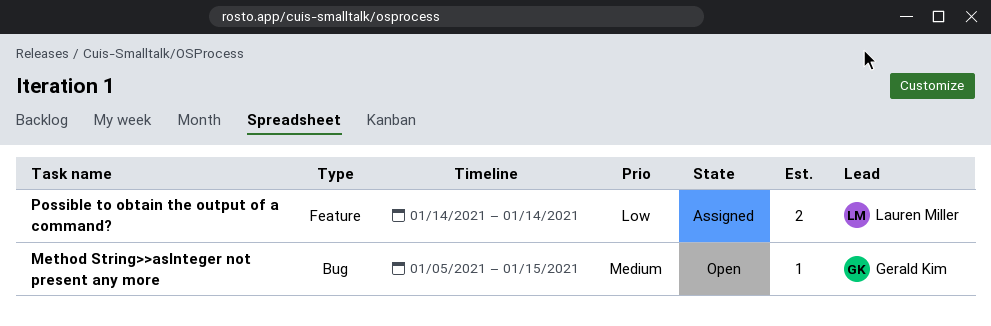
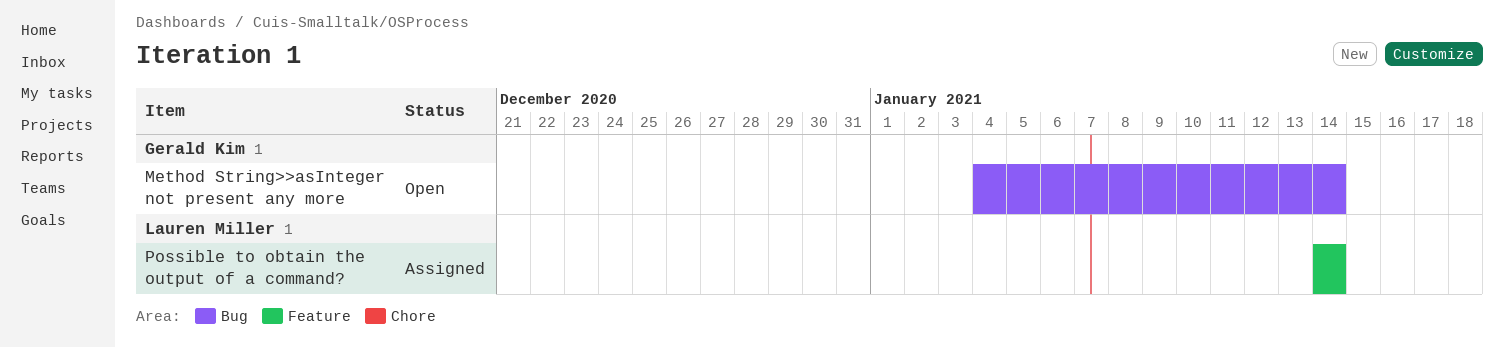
Method String>>asInteger not present any more, start: Jan 5 -> Jan 4
Method String>>asInteger not present any more, due: Jan 15 -> Jan 14

